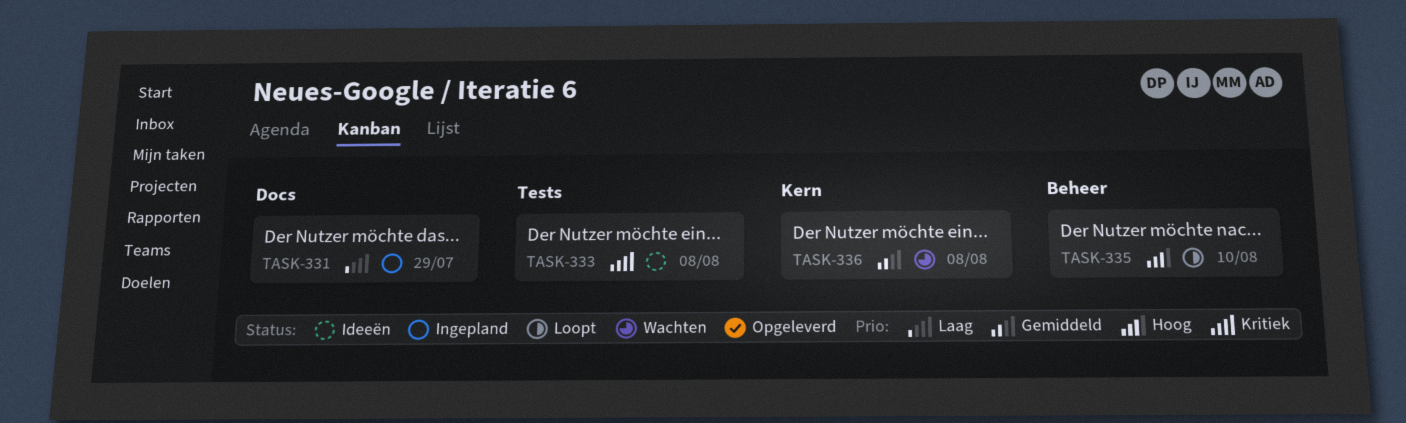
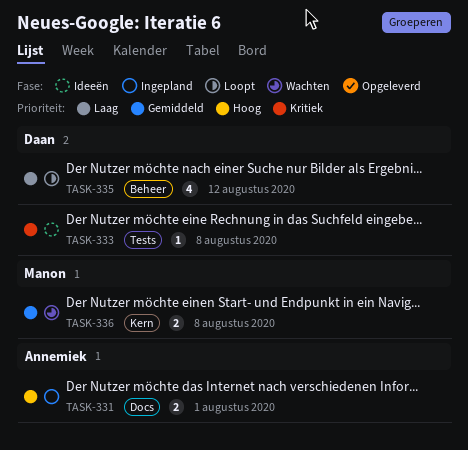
TASK-331, priority: Laag -> Hoog
TASK-331, due: Jul 29 -> Aug 1
TASK-335, priority: Hoog -> Laag
TASK-335, due: Aug 10 -> Aug 12

